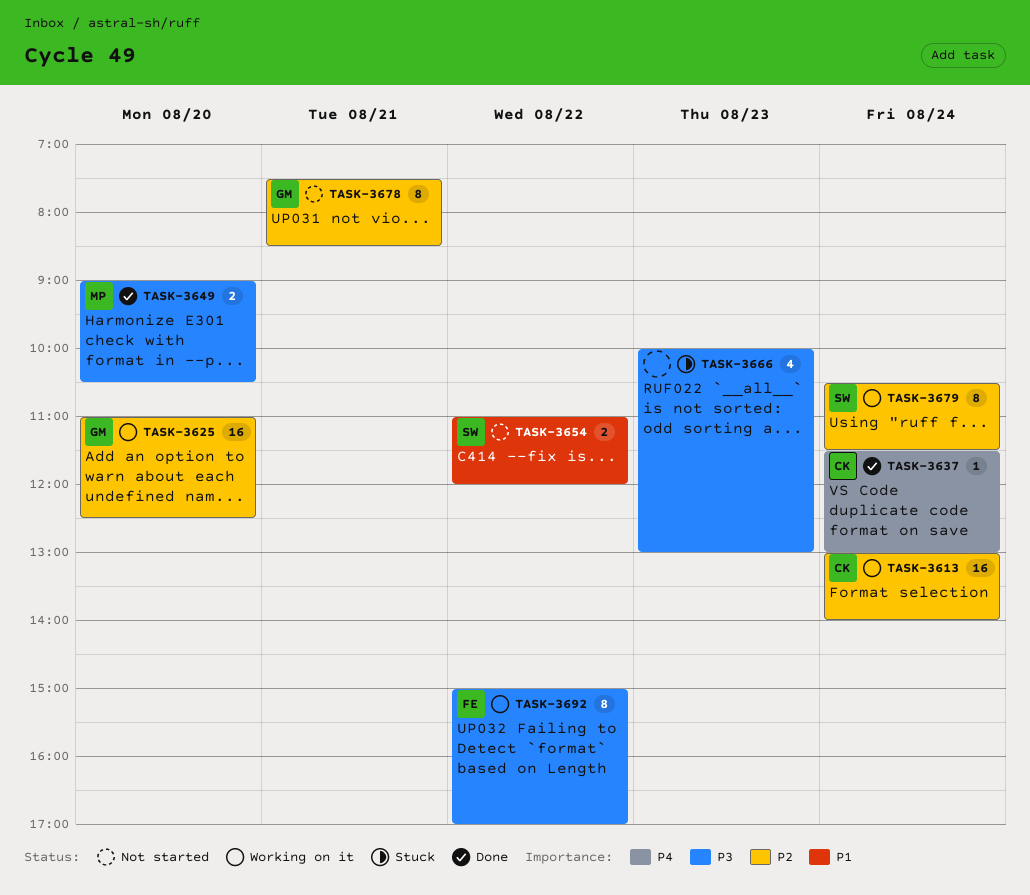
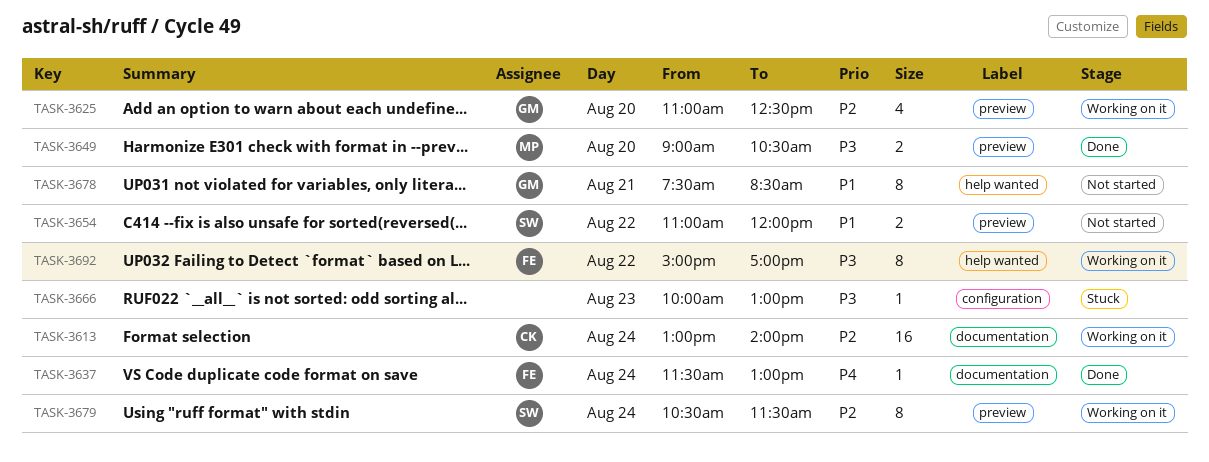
TASK-3625, estimate: 16 -> 4
TASK-3637, owner: CK -> FE
TASK-3666, estimate: 4 -> 1
TASK-3678, priority: P2 -> P1

